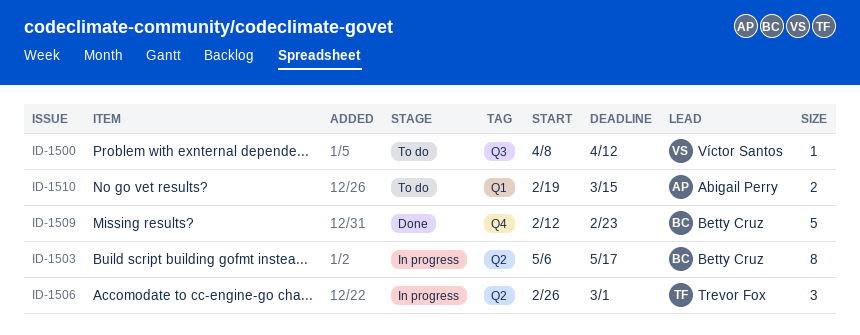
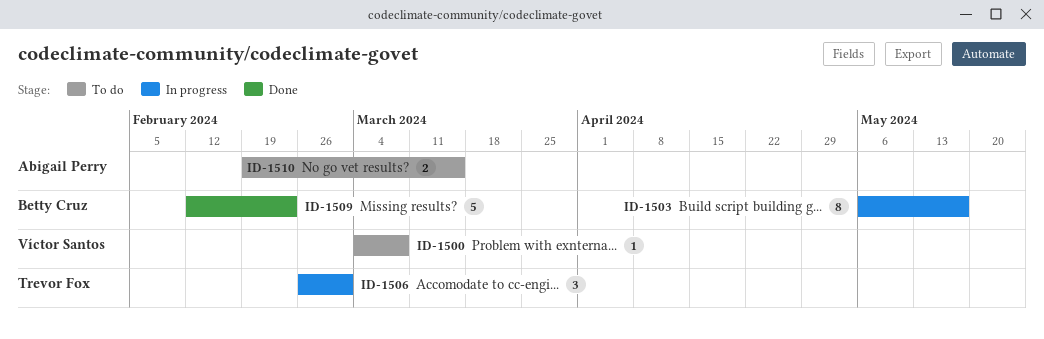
ID-1500, start: Apr 8 -> Mar 4
ID-1500, due: Apr 12 -> Mar 8

